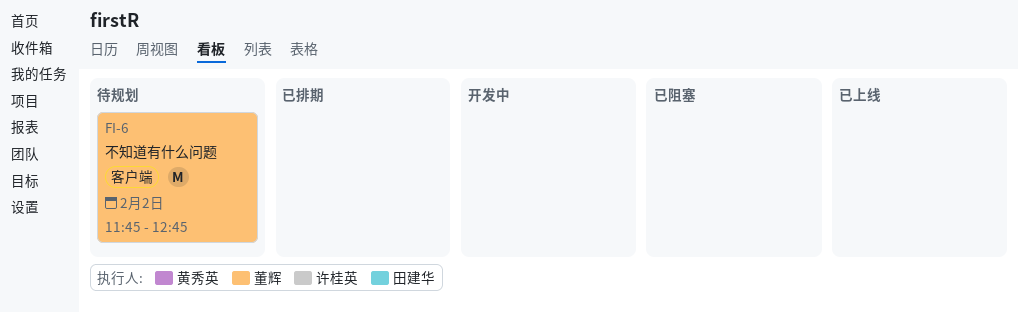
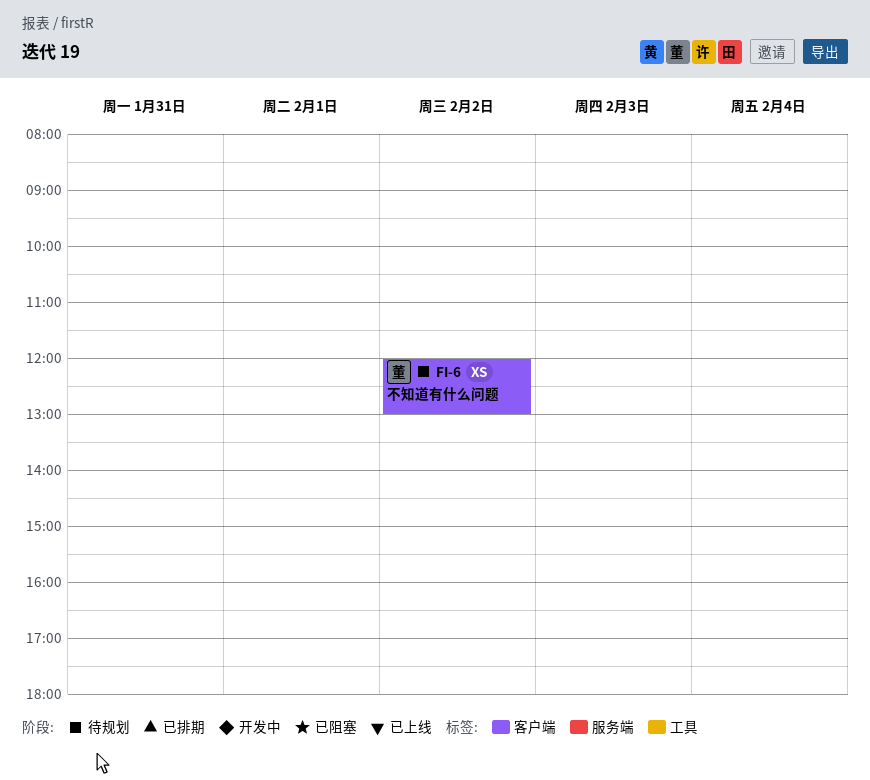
FI-6, estimate: M -> XS
FI-6, begins: 11:45 -> 12:00
FI-6, ends: 12:45 -> 13:00

